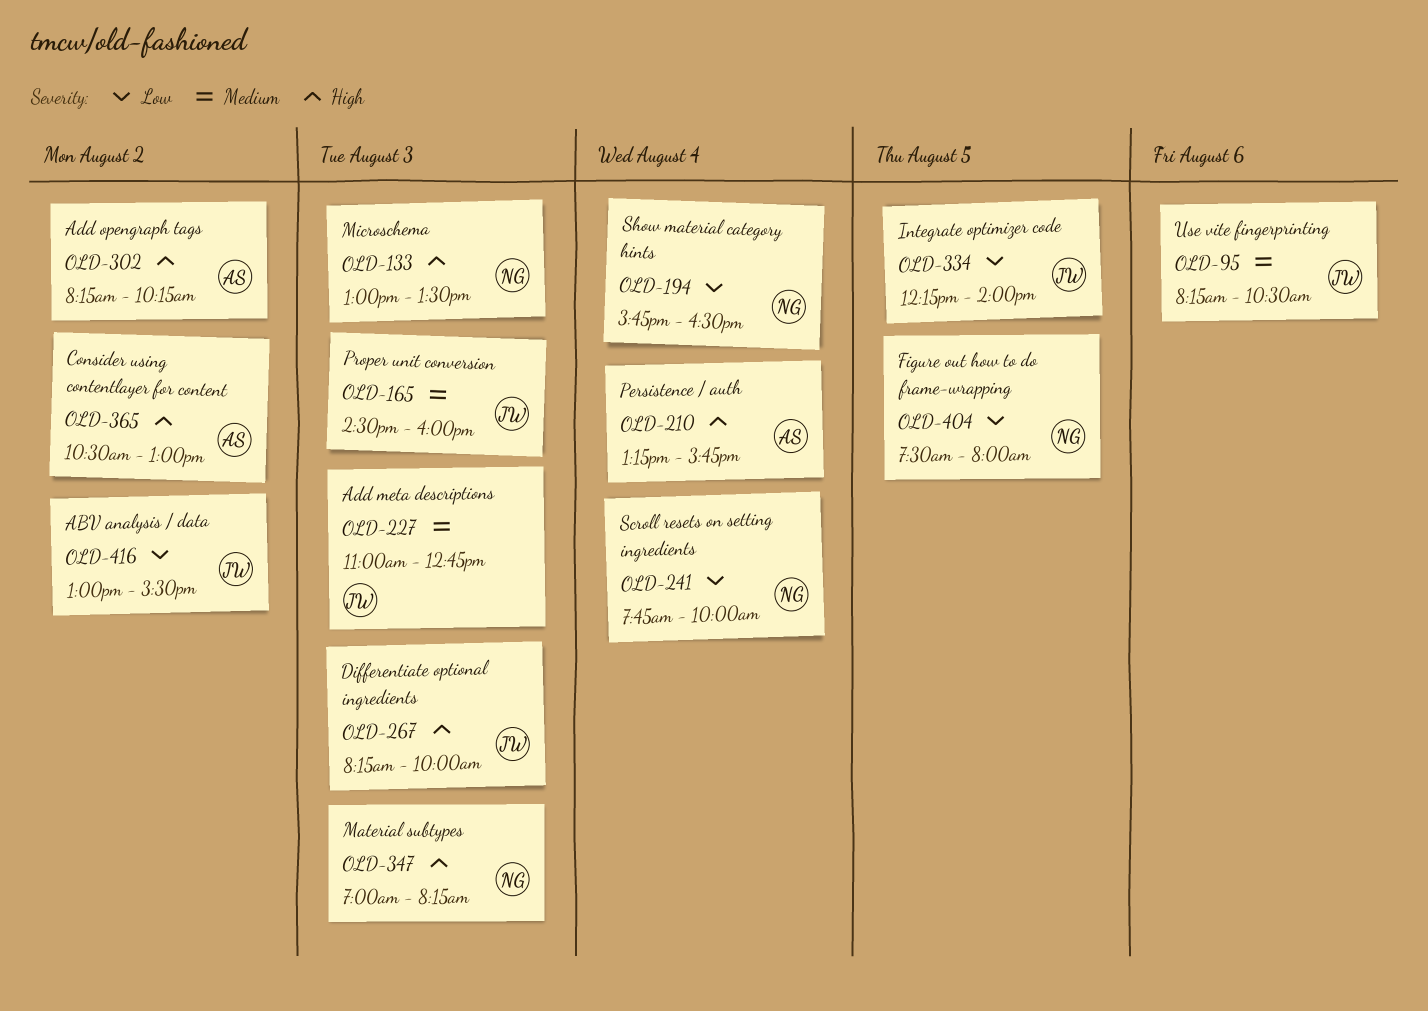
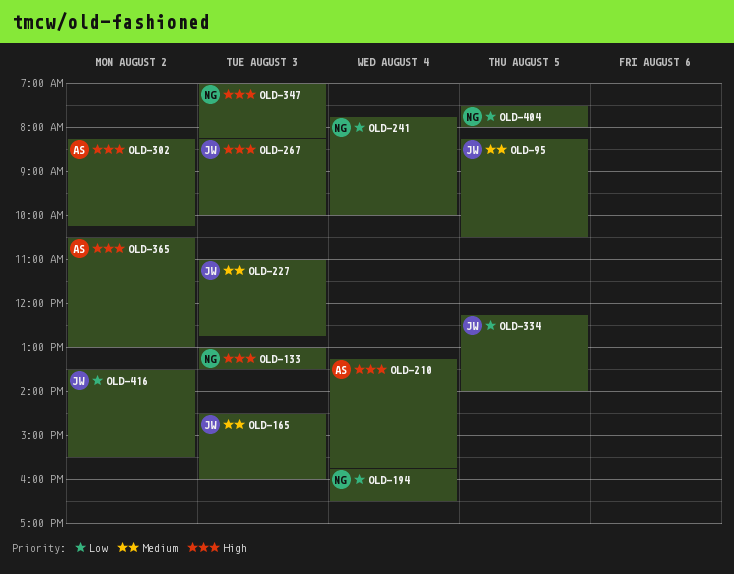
OLD-95, day: Aug 6 -> Aug 5
OLD-416, begins: 13:00 -> 13:30

